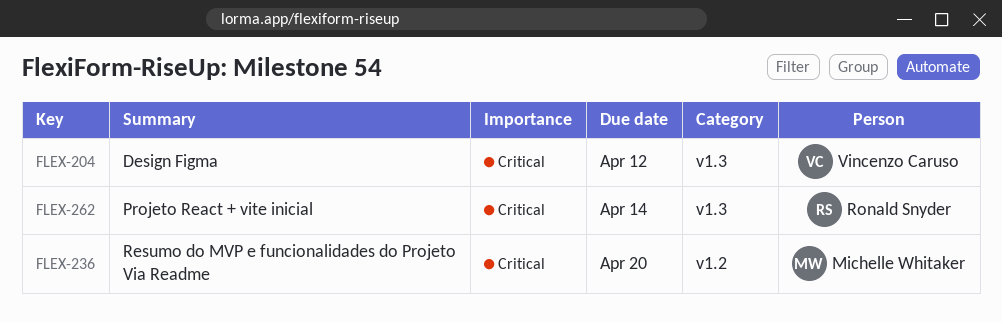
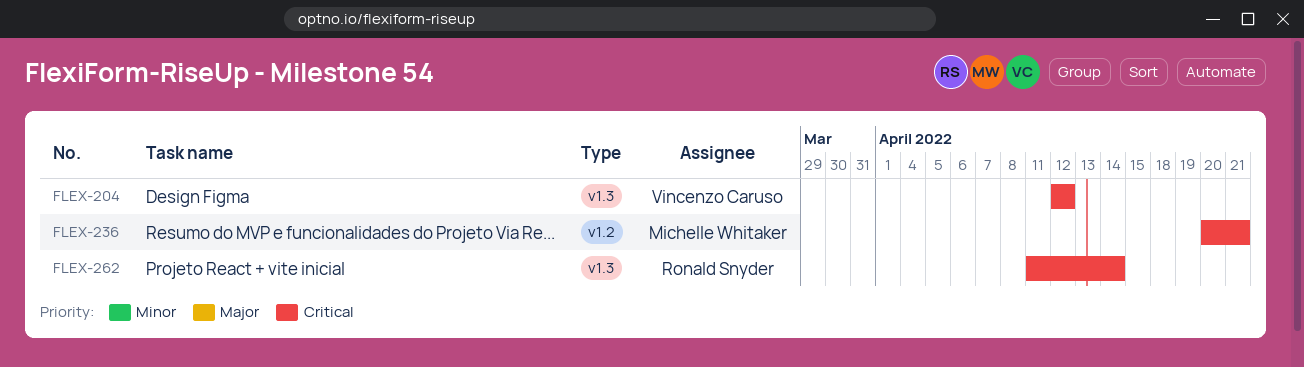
FLEX-236, due: Apr 20 -> Apr 21

